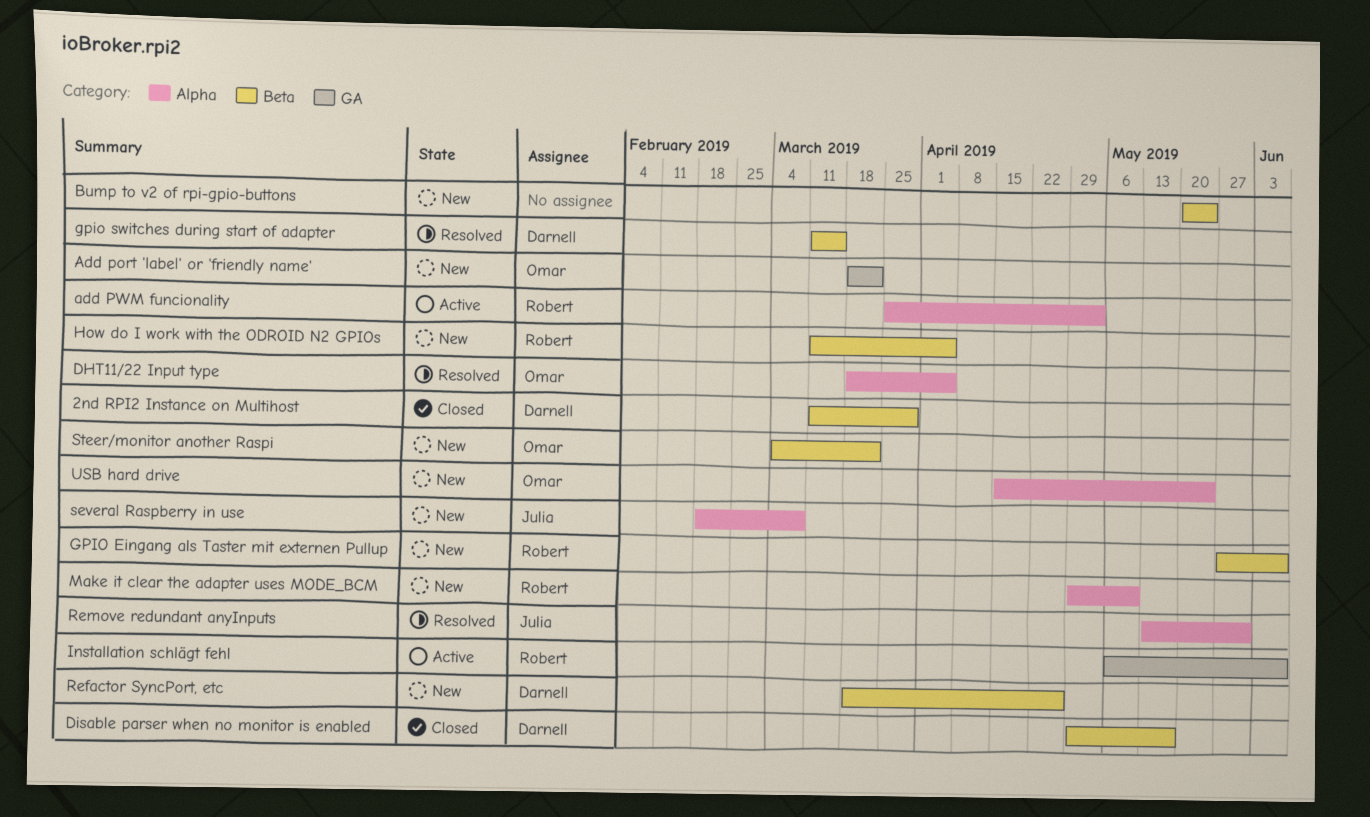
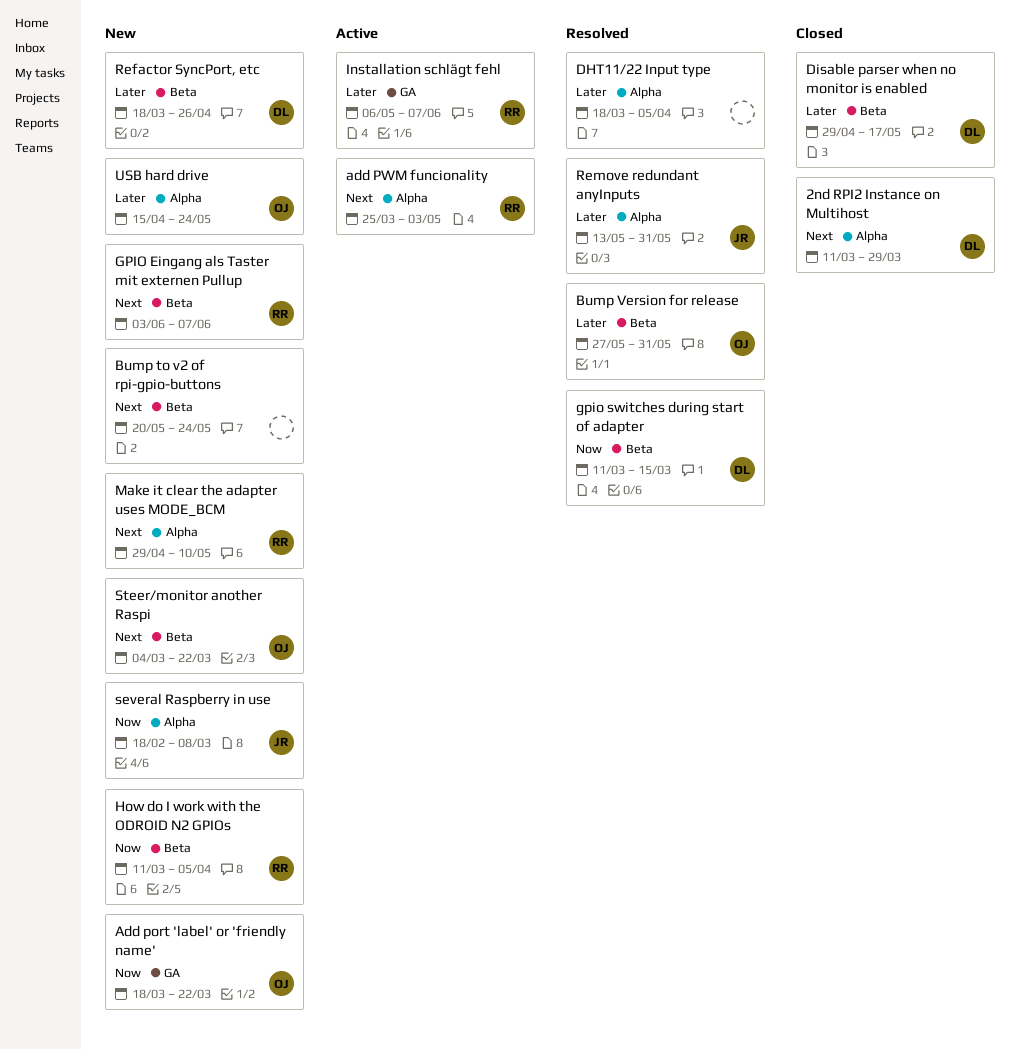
2nd RPI2 Instance on Multihost, label: Beta -> Alpha
Bump Version for release: none -> present
DHT11/22 Input type, owner: Omar -> none
GPIO Eingang als Taster mit externen Pullup, start: May 27 -> Jun 3

